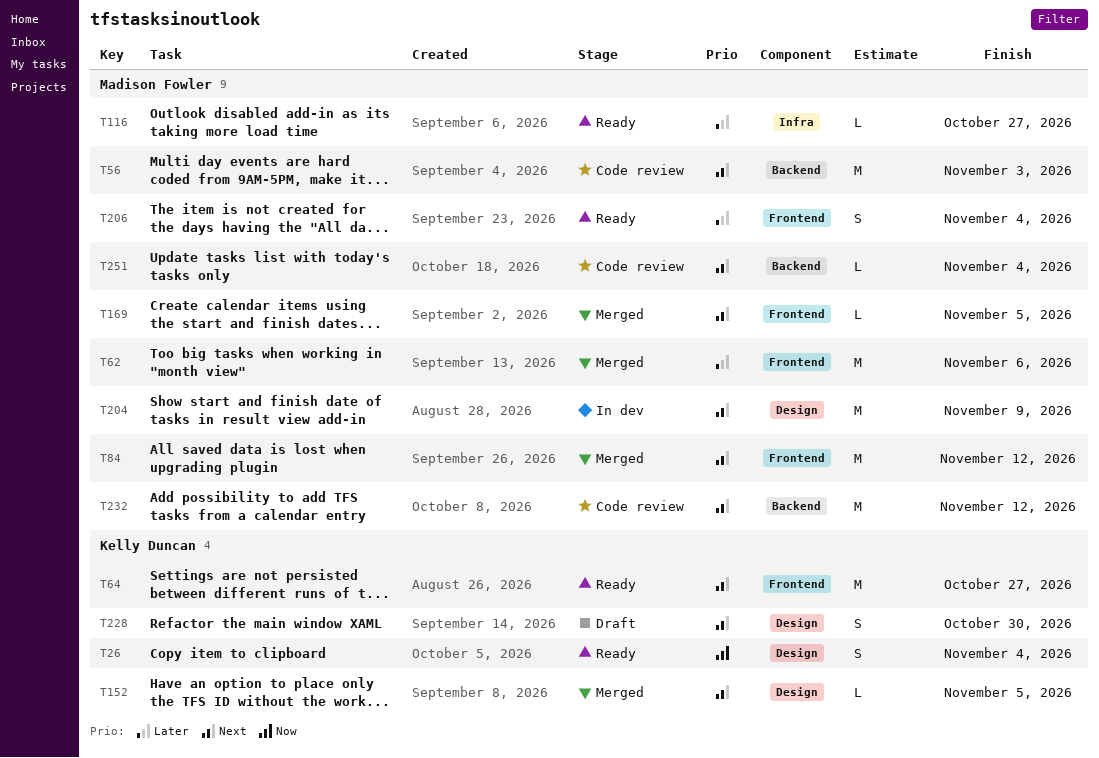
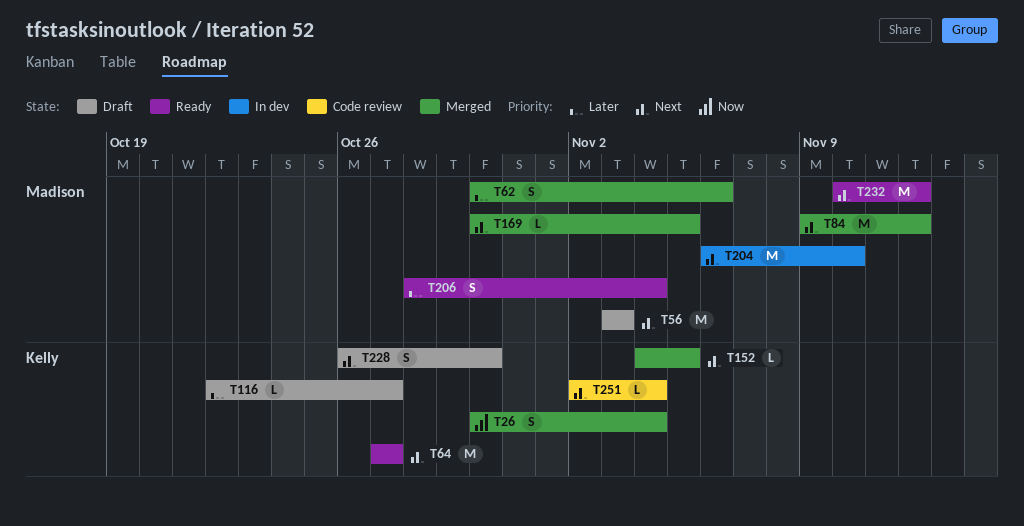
T26, status: Ready -> Merged
T56, status: Code review -> Draft
T62, estimate: M -> S
T116, status: Ready -> Draft
T116, owner: Madison Fowler -> Kelly Duncan
T204, due: Nov 9 -> Nov 10
T232, status: Code review -> Ready
T251, owner: Madison Fowler -> Kelly Duncan

